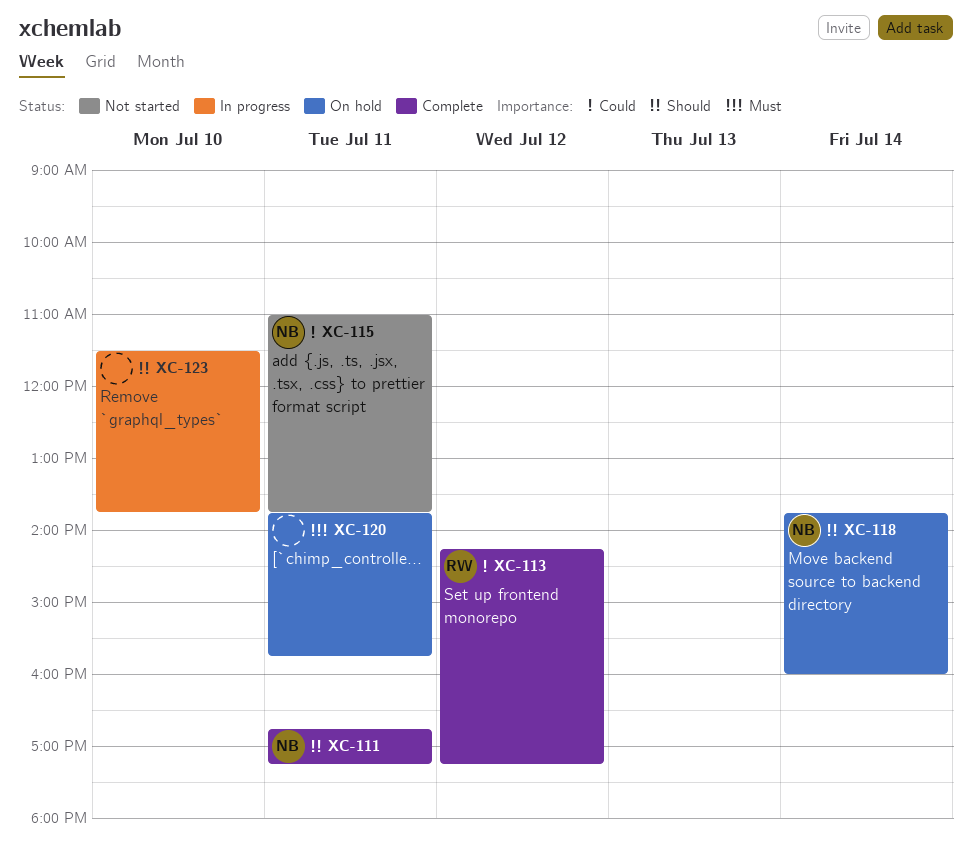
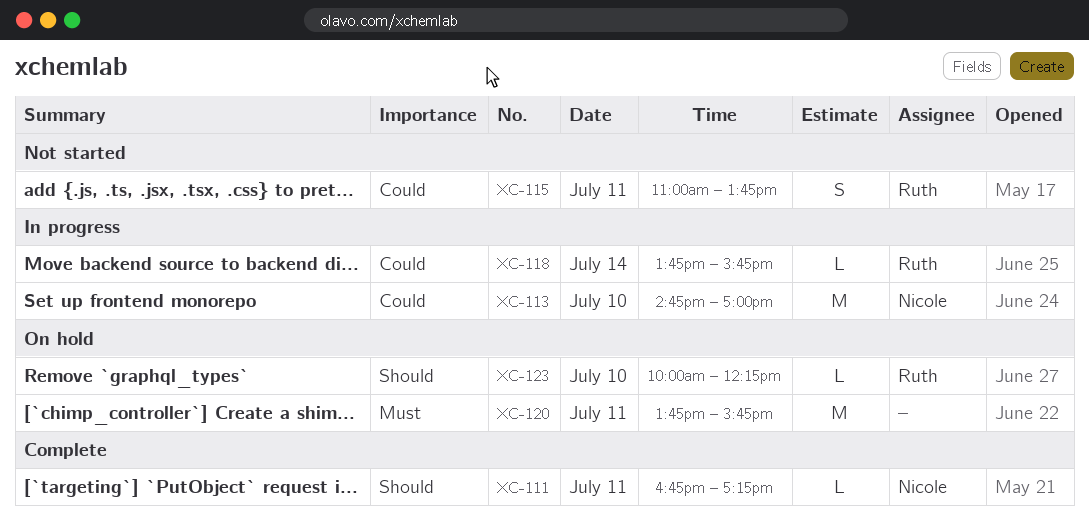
XC-113, status: Complete -> In progress
XC-113, owner: Ruth -> Nicole
XC-113, day: Jul 12 -> Jul 10
XC-113, begins: 14:15 -> 14:45
XC-113, ends: 17:15 -> 17:00
XC-115, owner: Nicole -> Ruth
XC-118, status: On hold -> In progress
XC-118, owner: Nicole -> Ruth
XC-118, priority: Should -> Could
XC-118, ends: 16:00 -> 15:45
XC-123, status: In progress -> On hold
XC-123, owner: none -> Ruth
XC-123, begins: 11:30 -> 10:00
XC-123, ends: 13:45 -> 12:15

